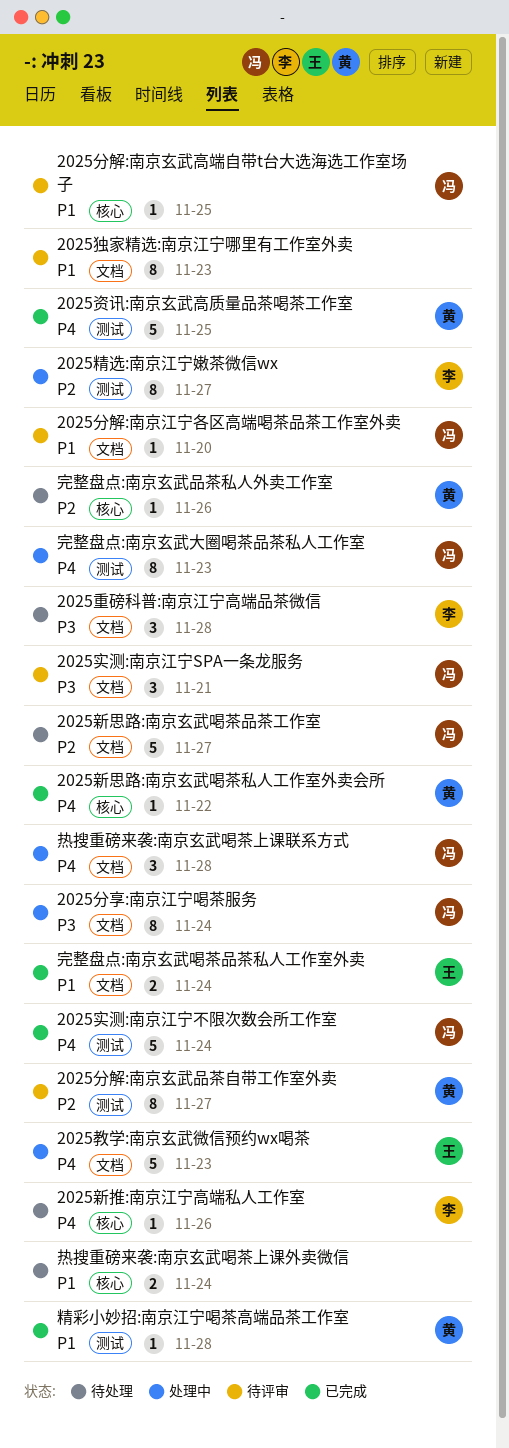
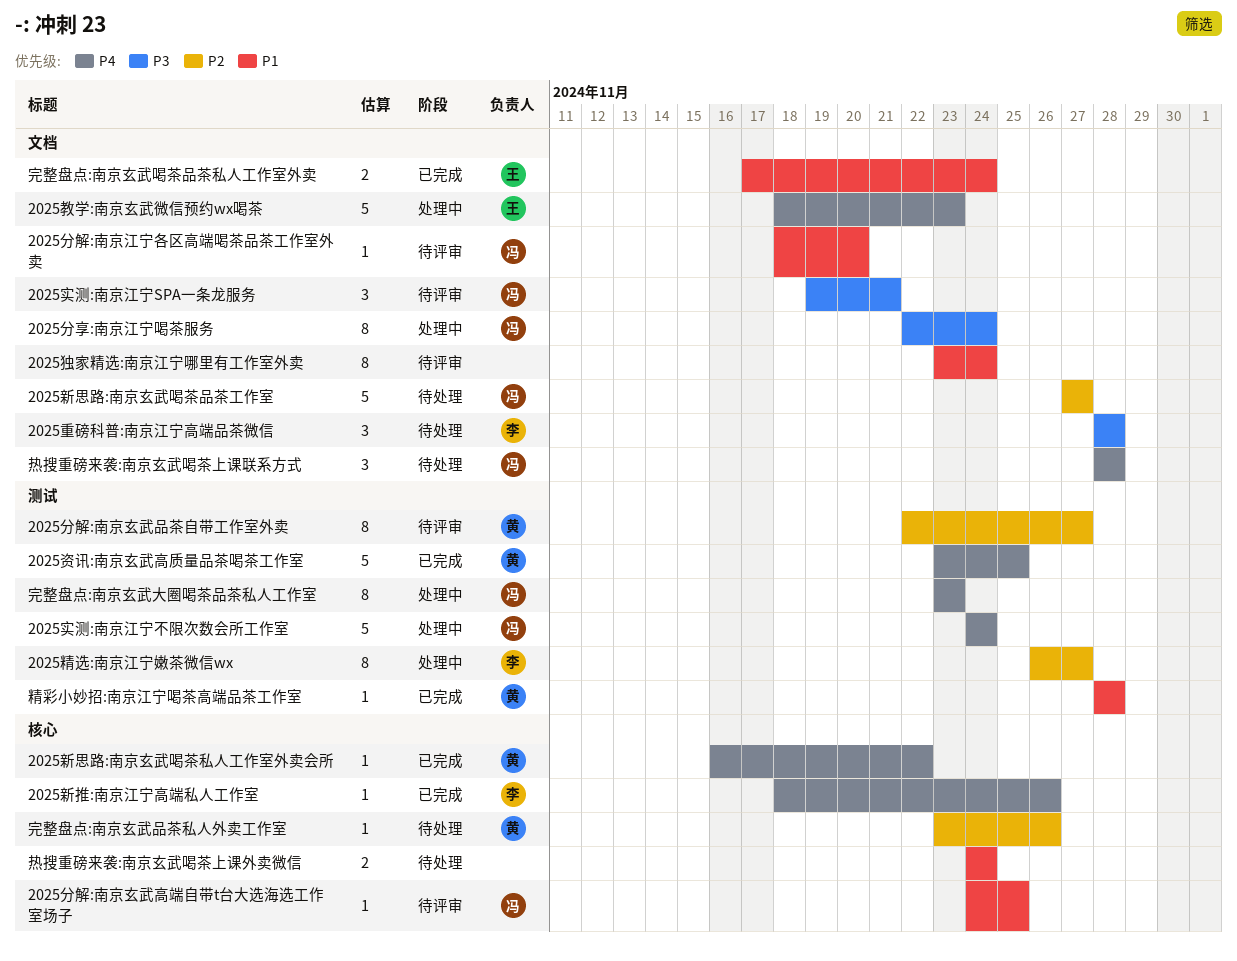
2025实测:南京江宁不限次数会所工作室, status: 已完成 -> 处理中
2025新推:南京江宁高端私人工作室, status: 待处理 -> 已完成
2025独家精选:南京江宁哪里有工作室外卖, due: Nov 23 -> Nov 24
热搜重磅来袭:南京玄武喝茶上课联系方式, status: 处理中 -> 待处理

